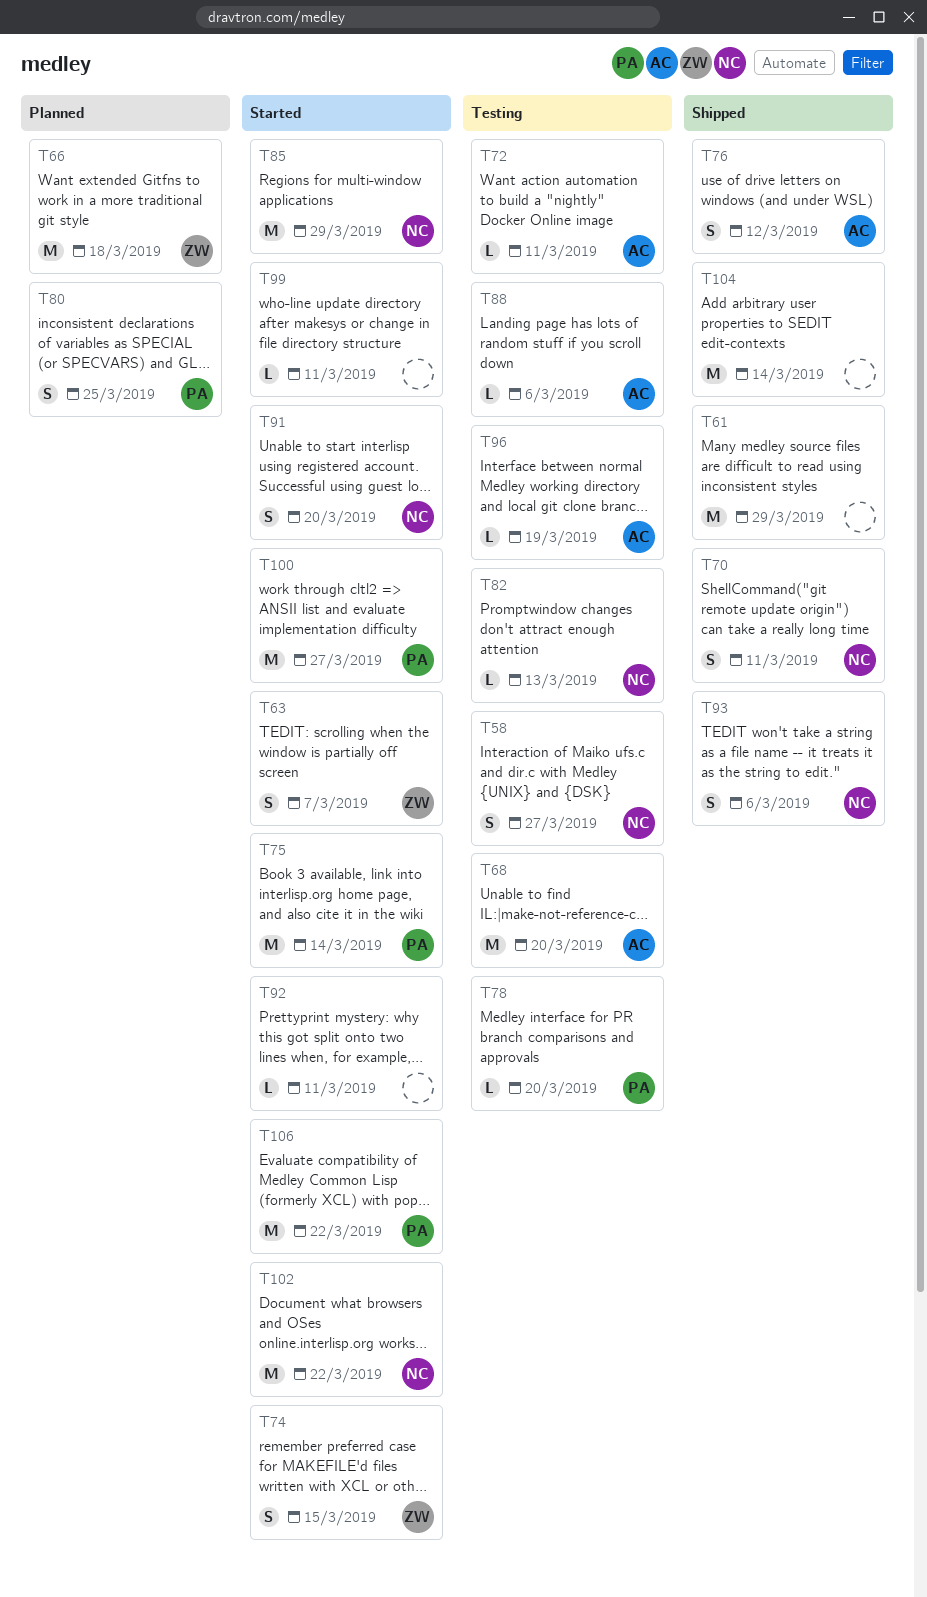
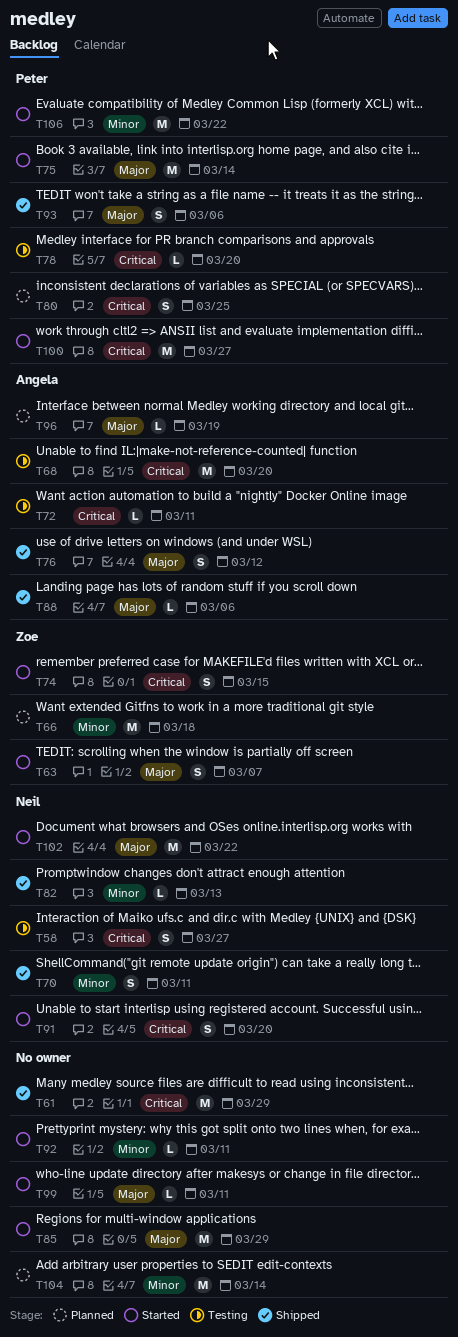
T82, status: Testing -> Shipped
T85, owner: Neil -> none
T88, status: Testing -> Shipped
T93, owner: Neil -> Peter
T96, status: Testing -> Planned
T104, status: Shipped -> Planned

